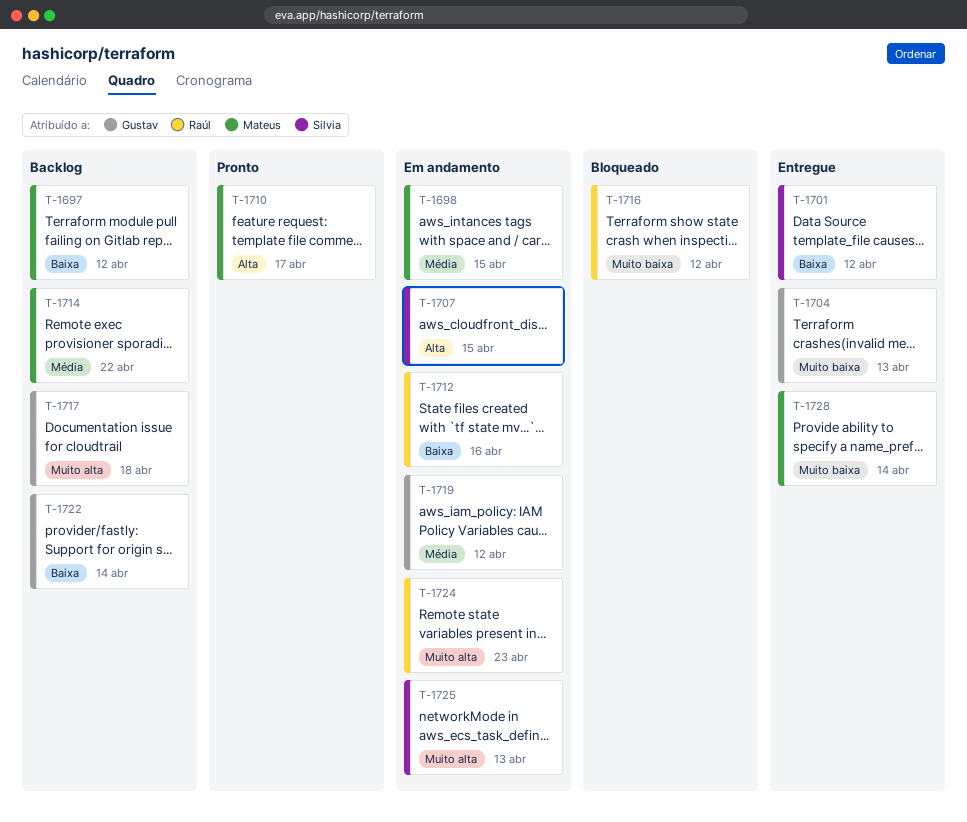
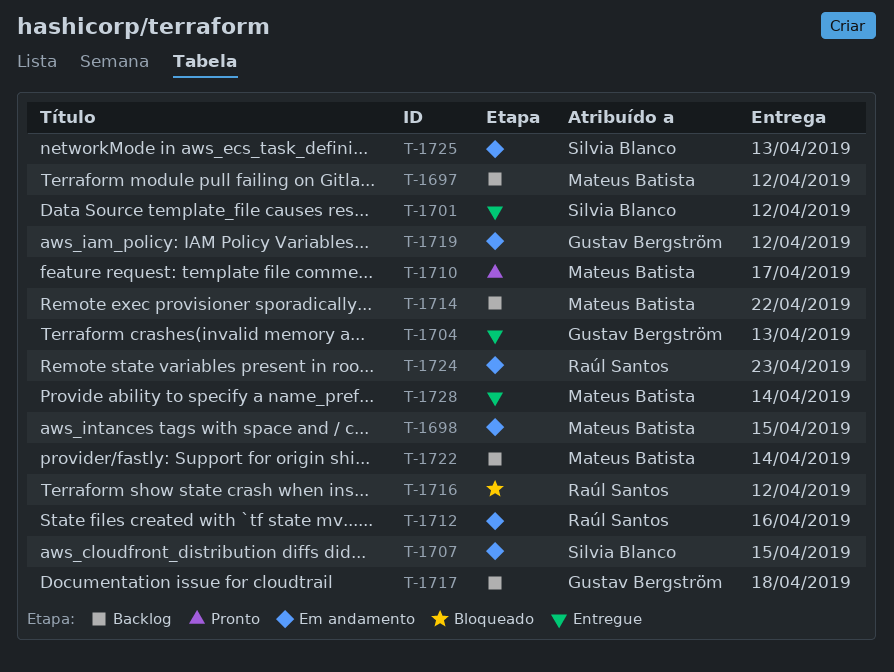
T-1722, owner: Gustav Bergström -> Mateus Batista

